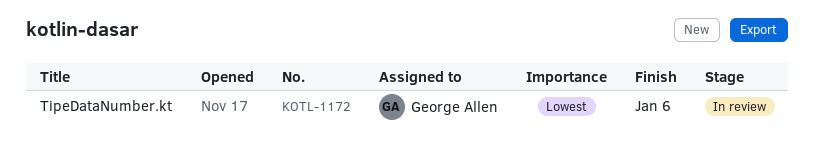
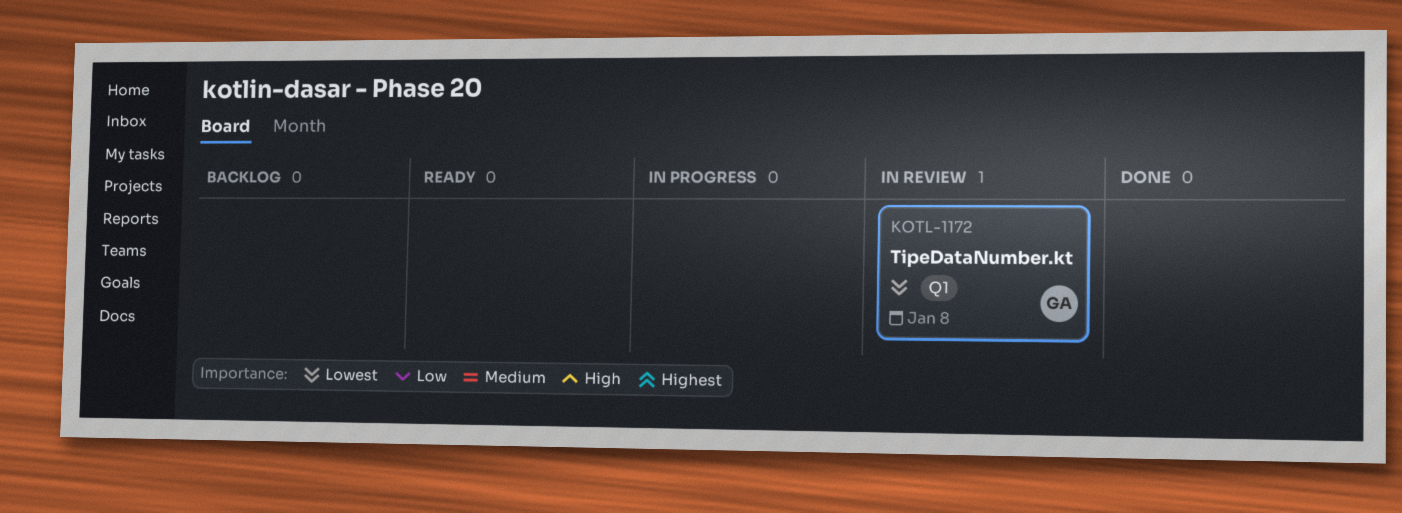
KOTL-1172, due: Jan 6 -> Jan 8

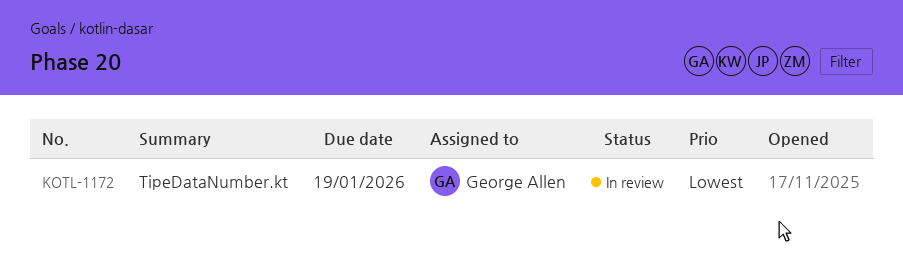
KOTL-1172, due: Jan 8 -> Jan 19

